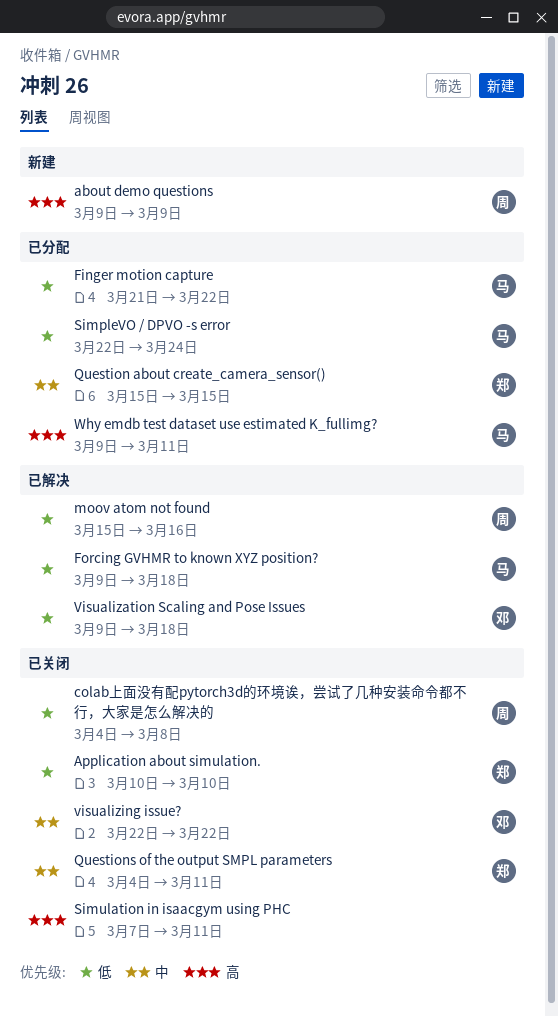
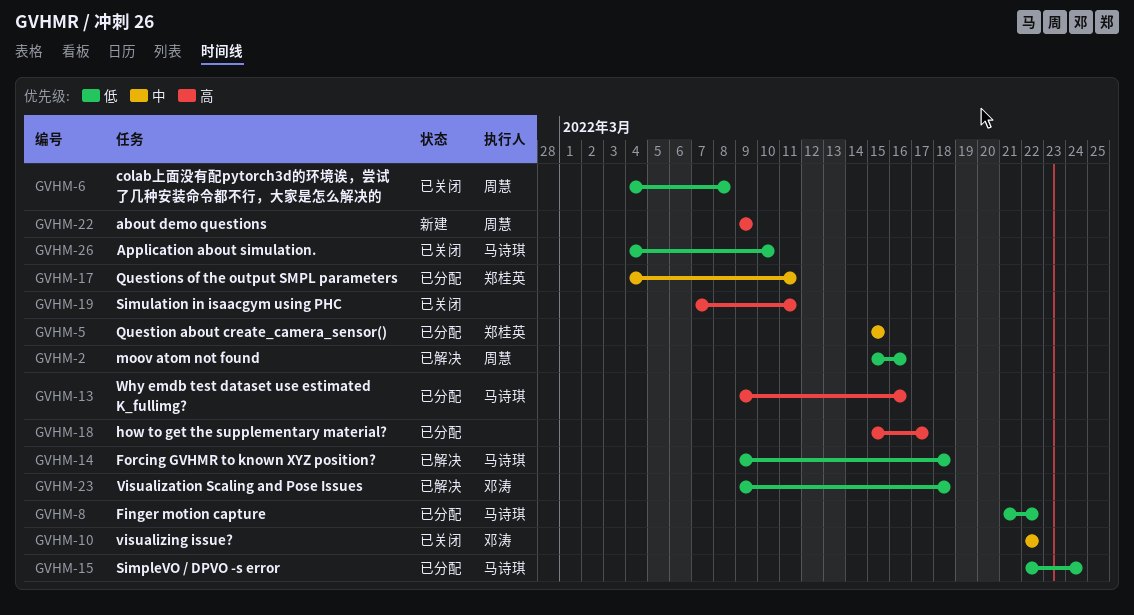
Application about simulation., owner: 郑桂英 -> 马诗琪
Application about simulation., start: Mar 10 -> Mar 4
how to get the supplementary material?: none -> present
Questions of the output SMPL parameters, status: 已关闭 -> 已分配
Why emdb test dataset use estimated K_fullimg?, due: Mar 11 -> Mar 16

